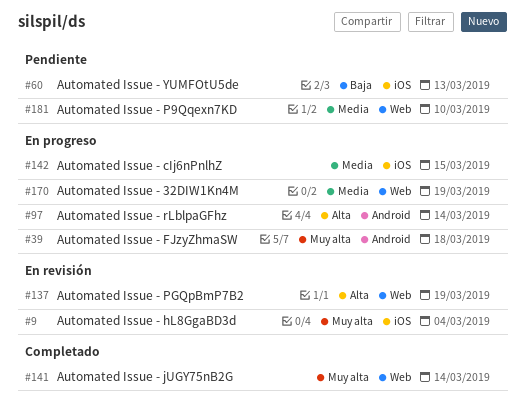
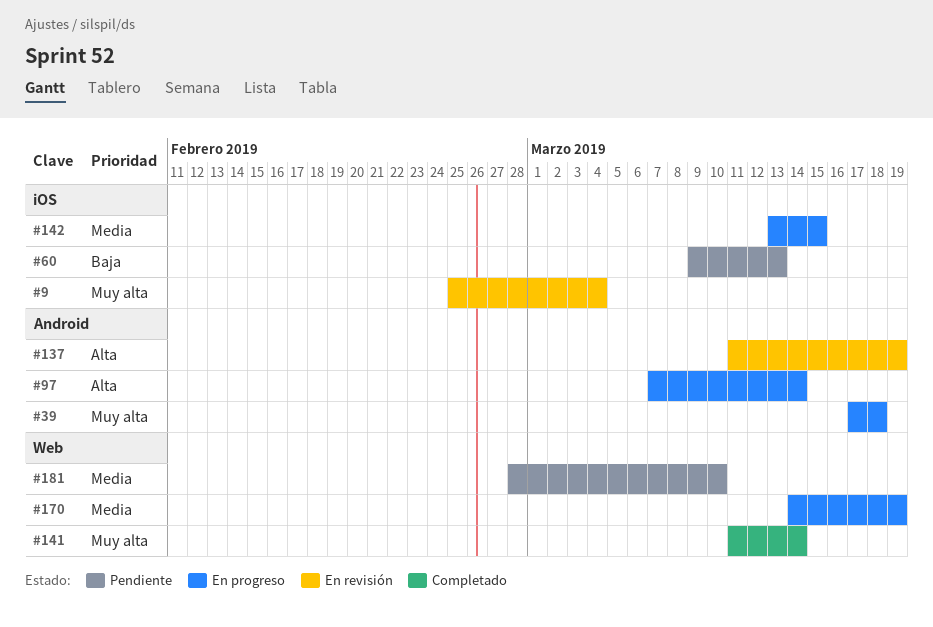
#137, label: Web -> Android

